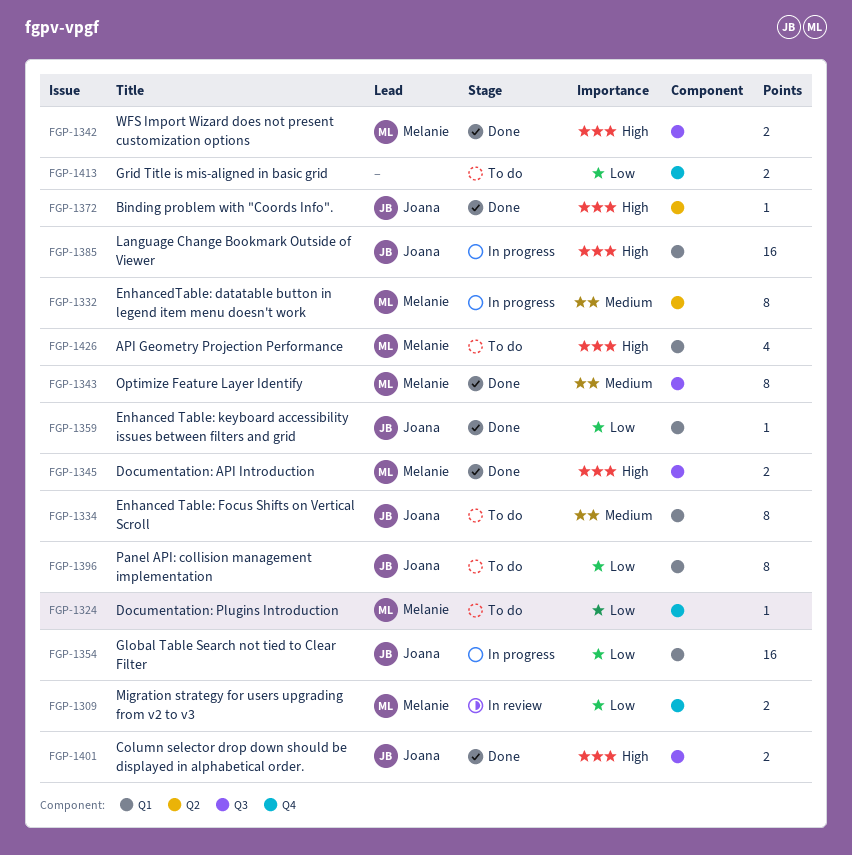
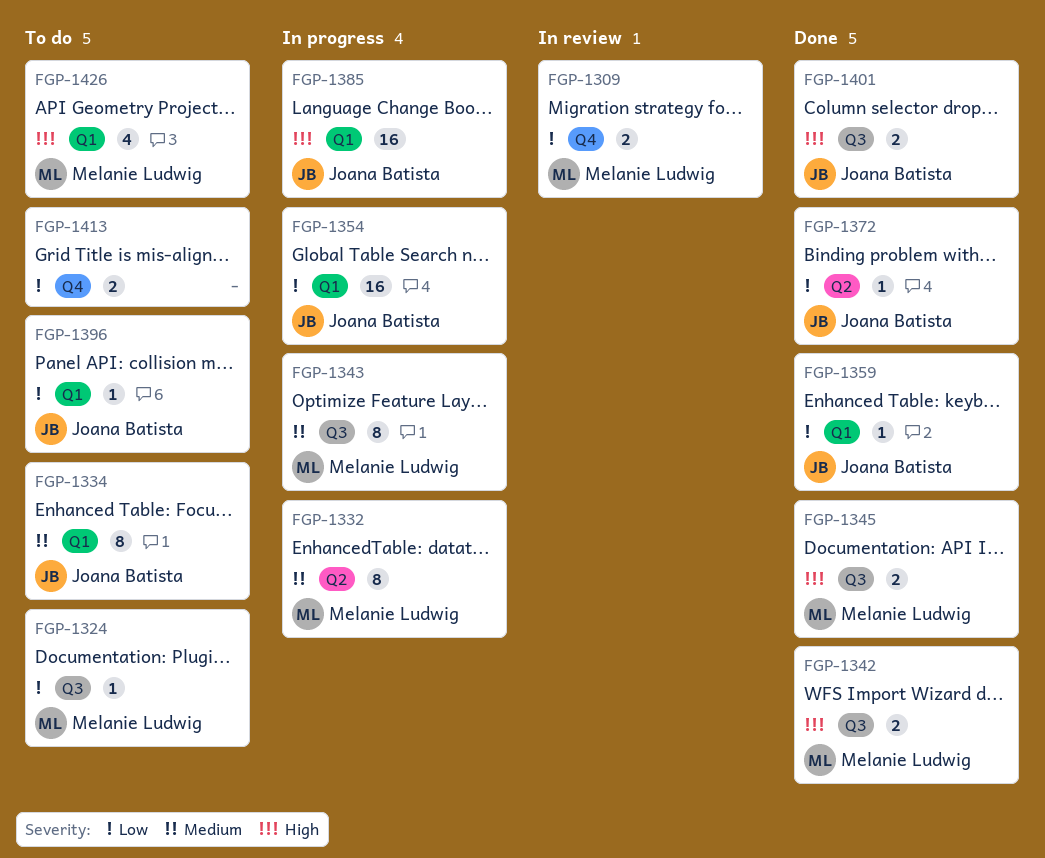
FGP-1324, label: Q4 -> Q3
FGP-1343, status: Done -> In progress
FGP-1372, priority: High -> Low
FGP-1396, estimate: 8 -> 1

